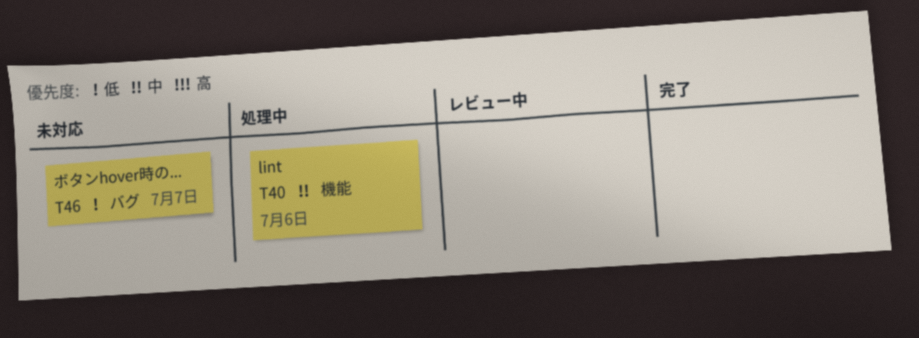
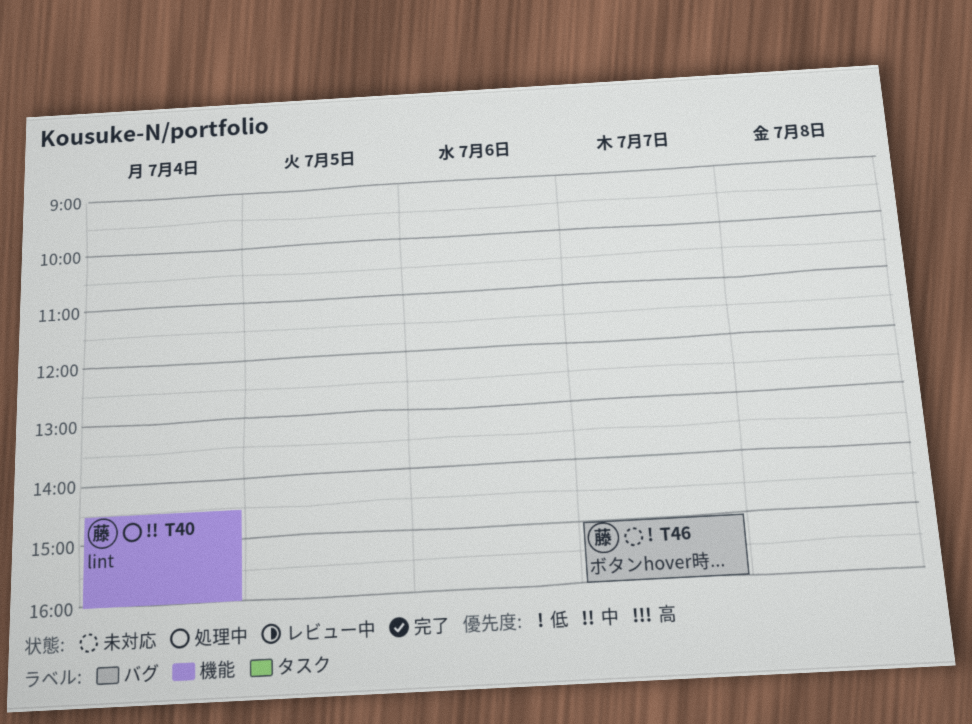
T40, day: Jul 6 -> Jul 4

